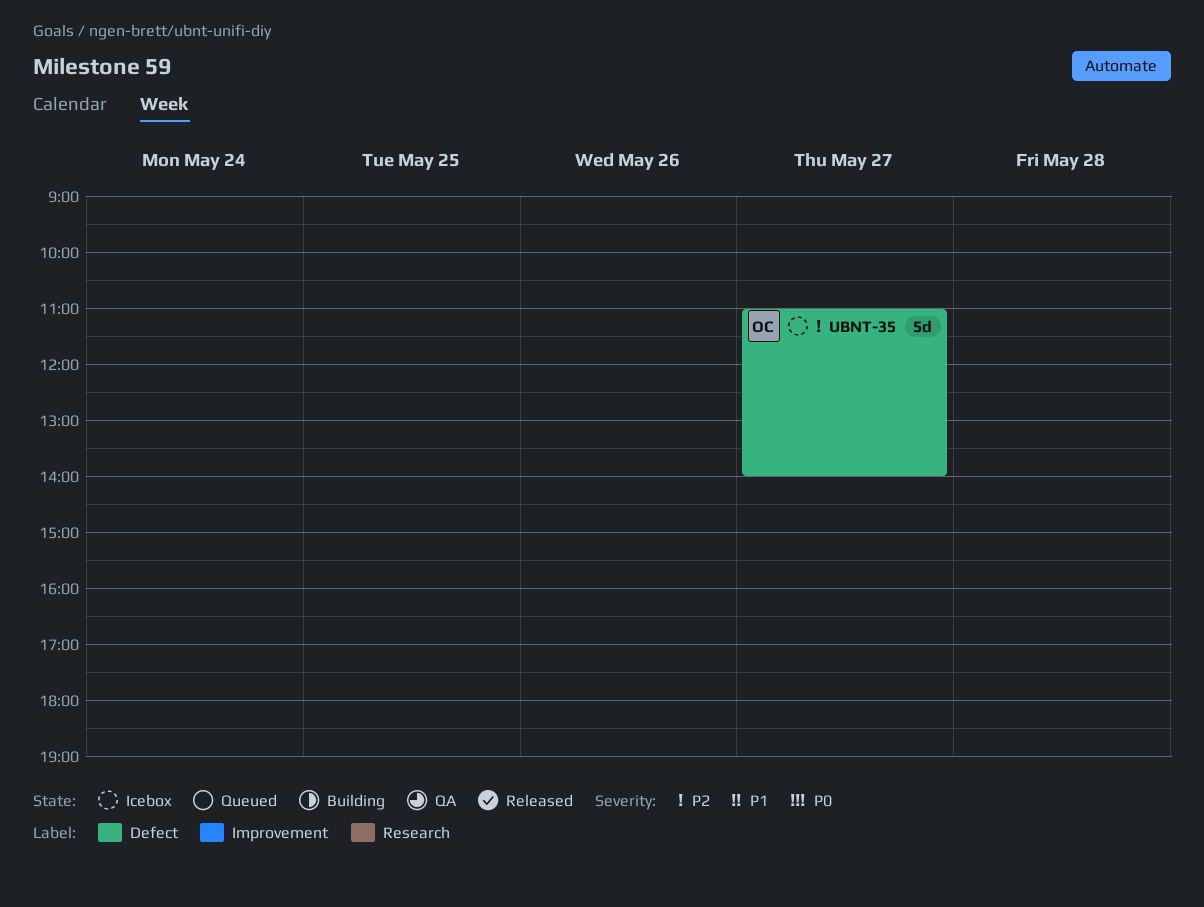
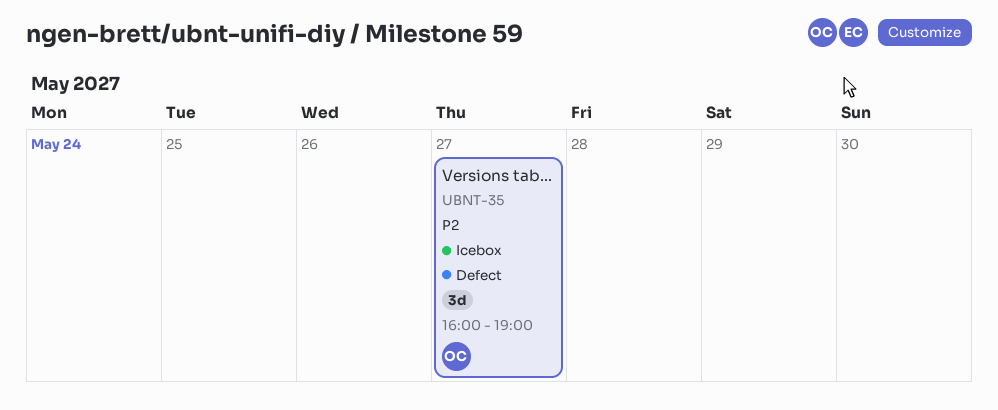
UBNT-35, estimate: 5d -> 3d
UBNT-35, begins: 11:00 -> 16:00
UBNT-35, ends: 14:00 -> 19:00

